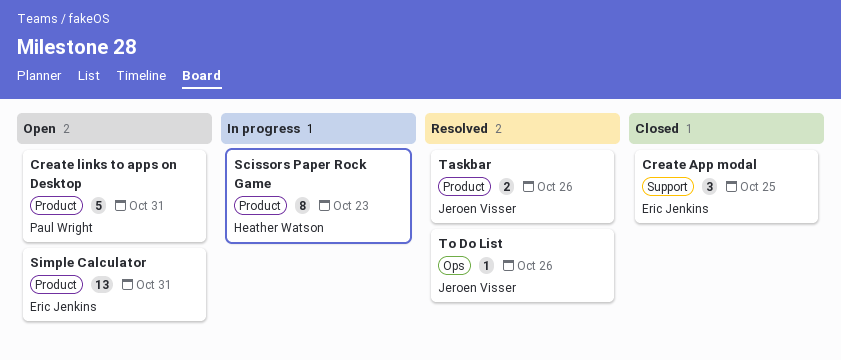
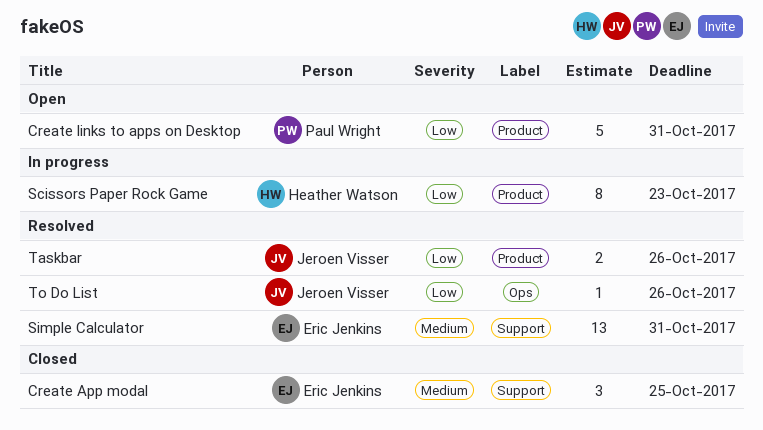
Simple Calculator, status: Open -> Resolved
Simple Calculator, label: Product -> Support

